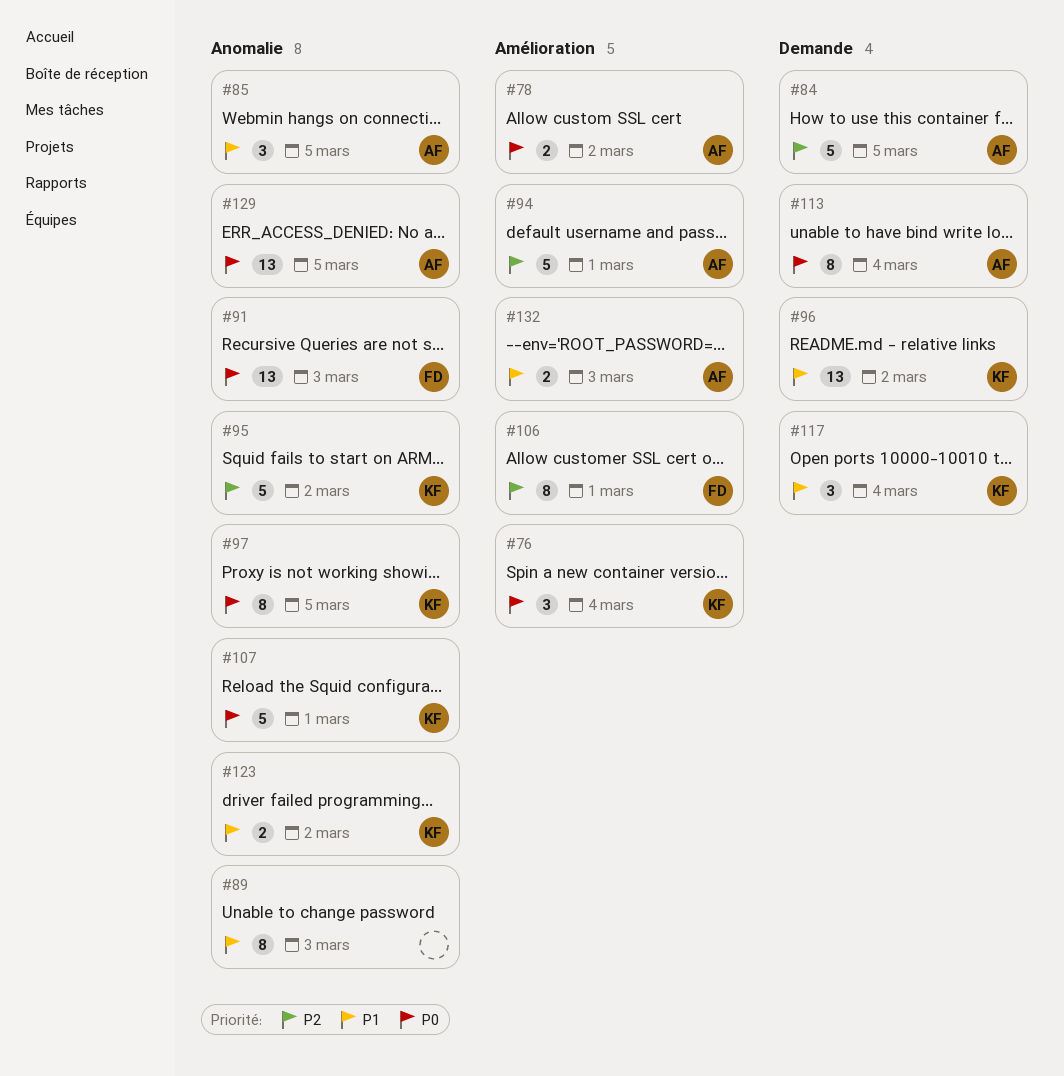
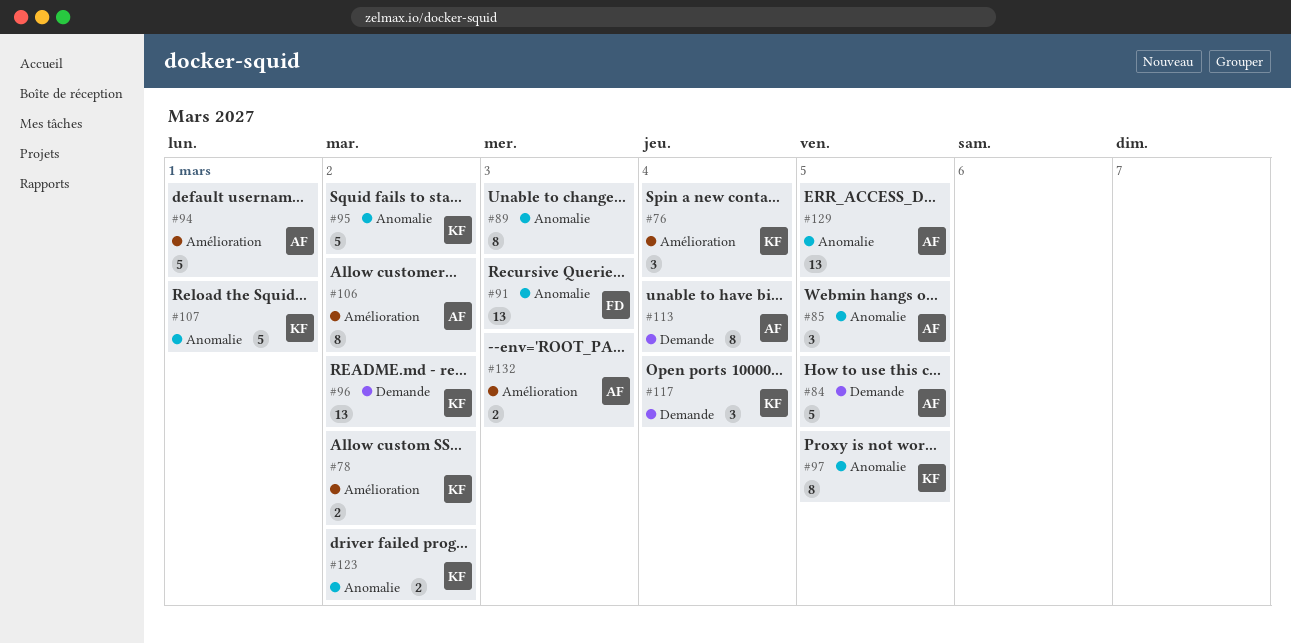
#78, owner: AF -> KF
#106, owner: FD -> AF
#106, due: Mar 1 -> Mar 2

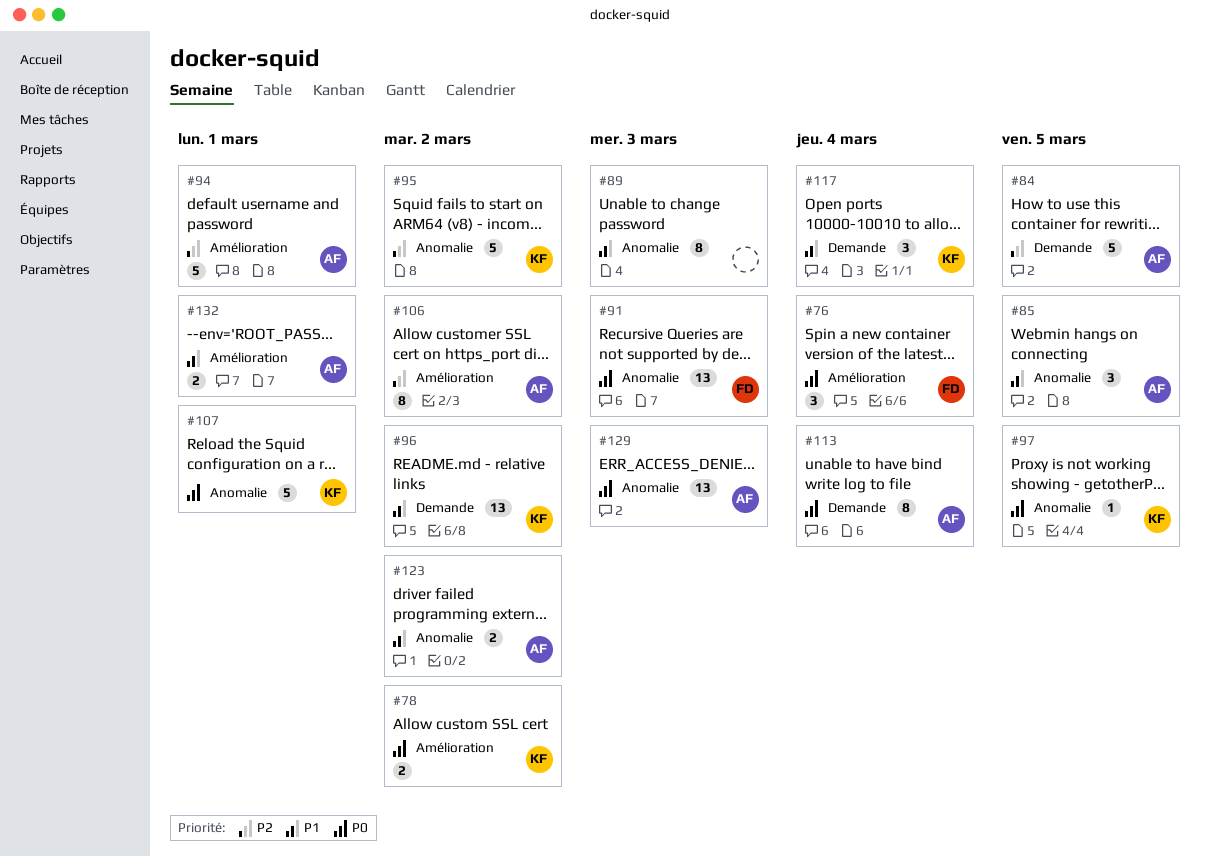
#76, owner: KF -> FD
#97, estimate: 8 -> 1
#123, owner: KF -> AF
#129, due: Mar 5 -> Mar 3
#132, due: Mar 3 -> Mar 1

